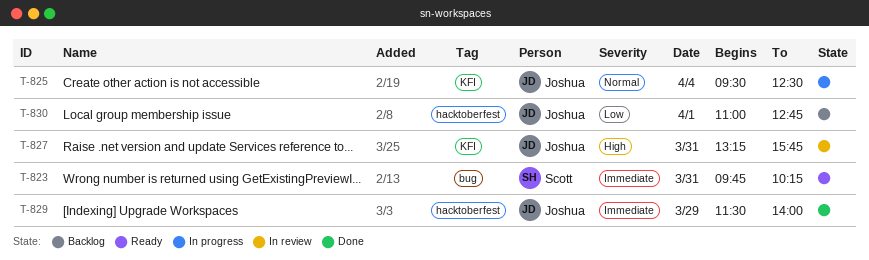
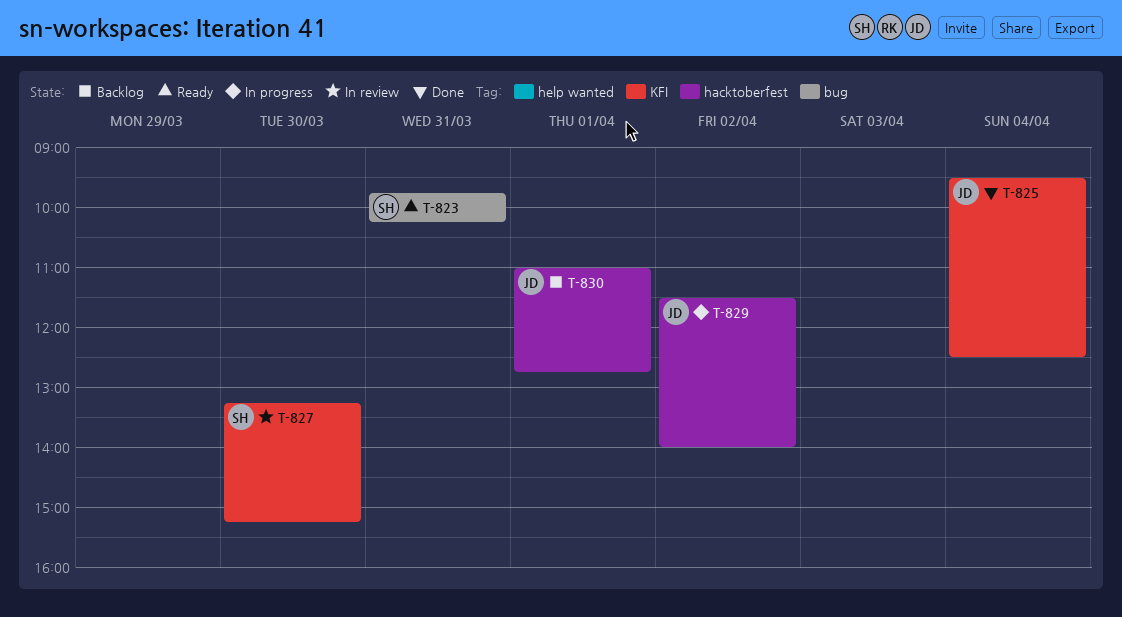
T-825, status: In progress -> Done
T-827, owner: Joshua -> Scott
T-827, day: Mar 31 -> Mar 30
T-827, ends: 15:45 -> 15:15
T-829, status: Done -> In progress
T-829, day: Mar 29 -> Apr 2

